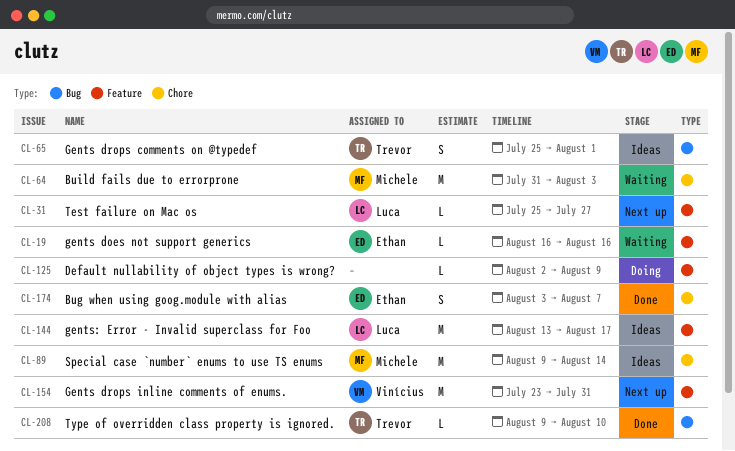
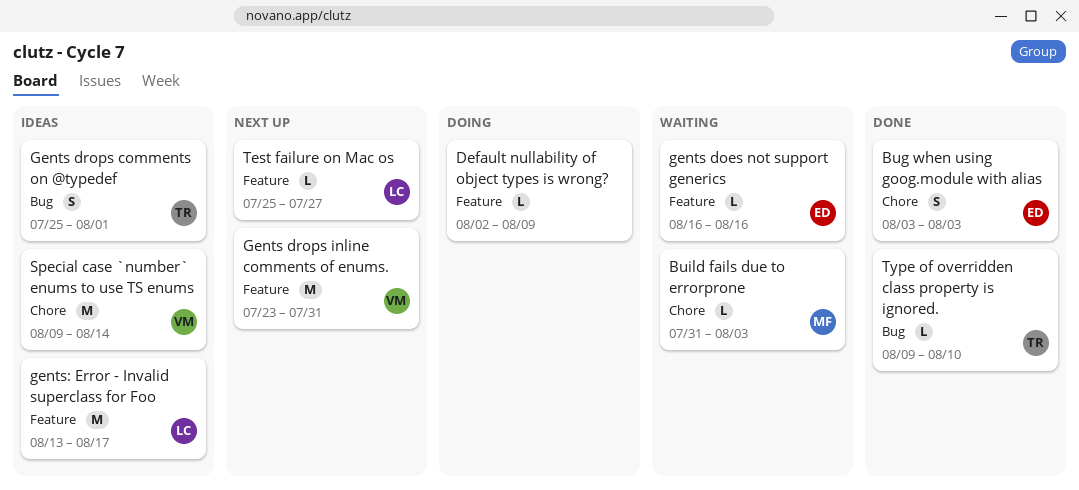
Bug when using goog.module with alias, due: Aug 7 -> Aug 3
Build fails due to errorprone, estimate: M -> L
Special case `number` enums to use TS enums, owner: Michele -> Vinícius

